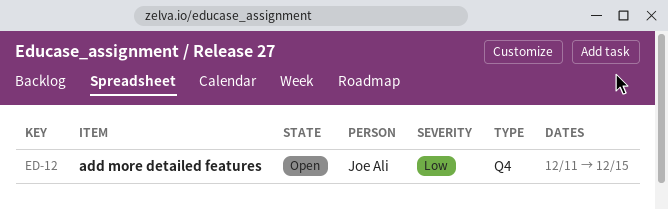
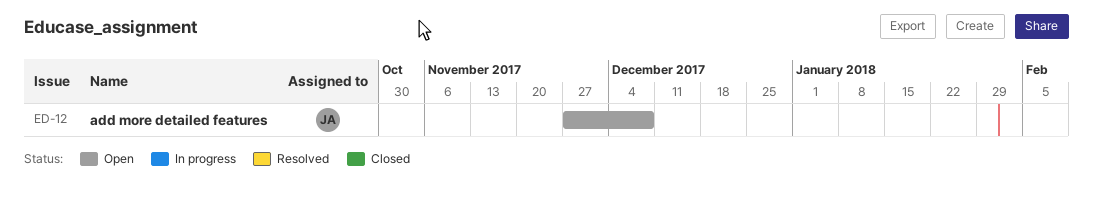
ED-12, start: Dec 11 -> Nov 27
ED-12, due: Dec 15 -> Dec 8

